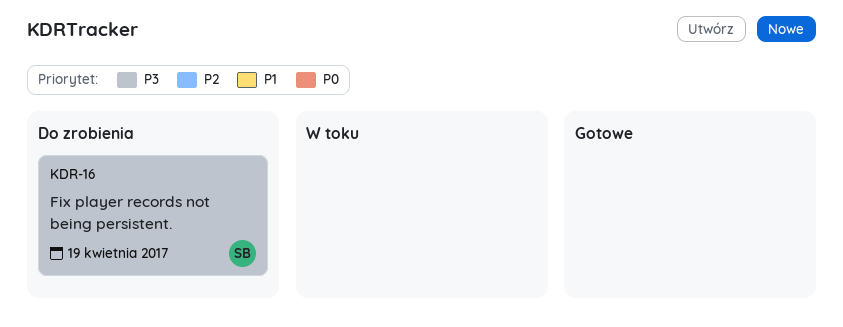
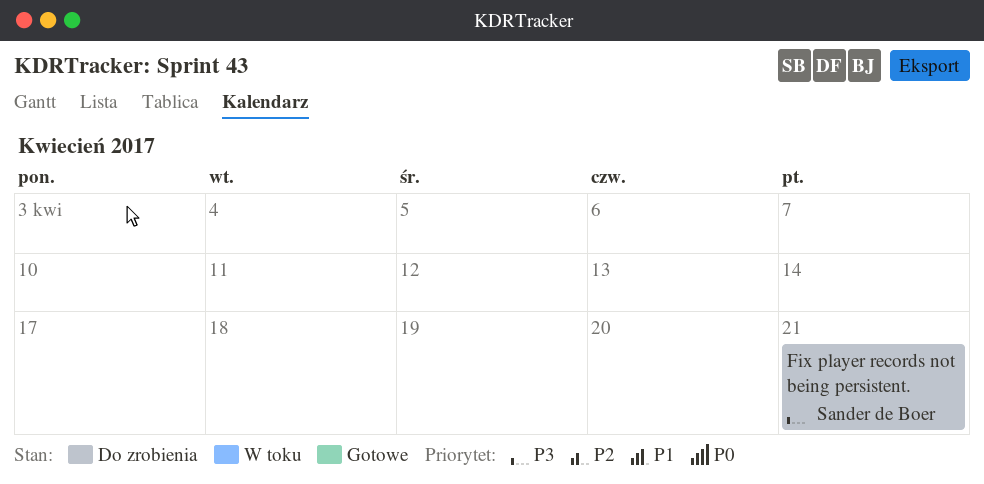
Fix player records not being persistent., due: Apr 19 -> Apr 21

